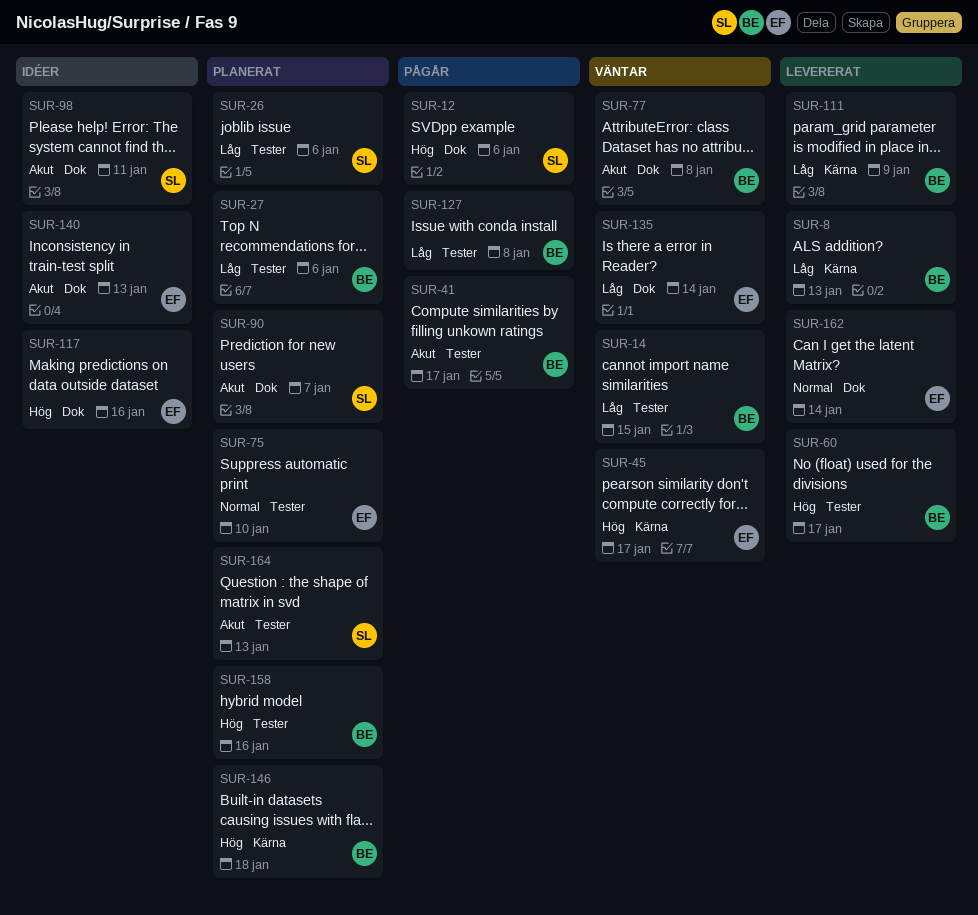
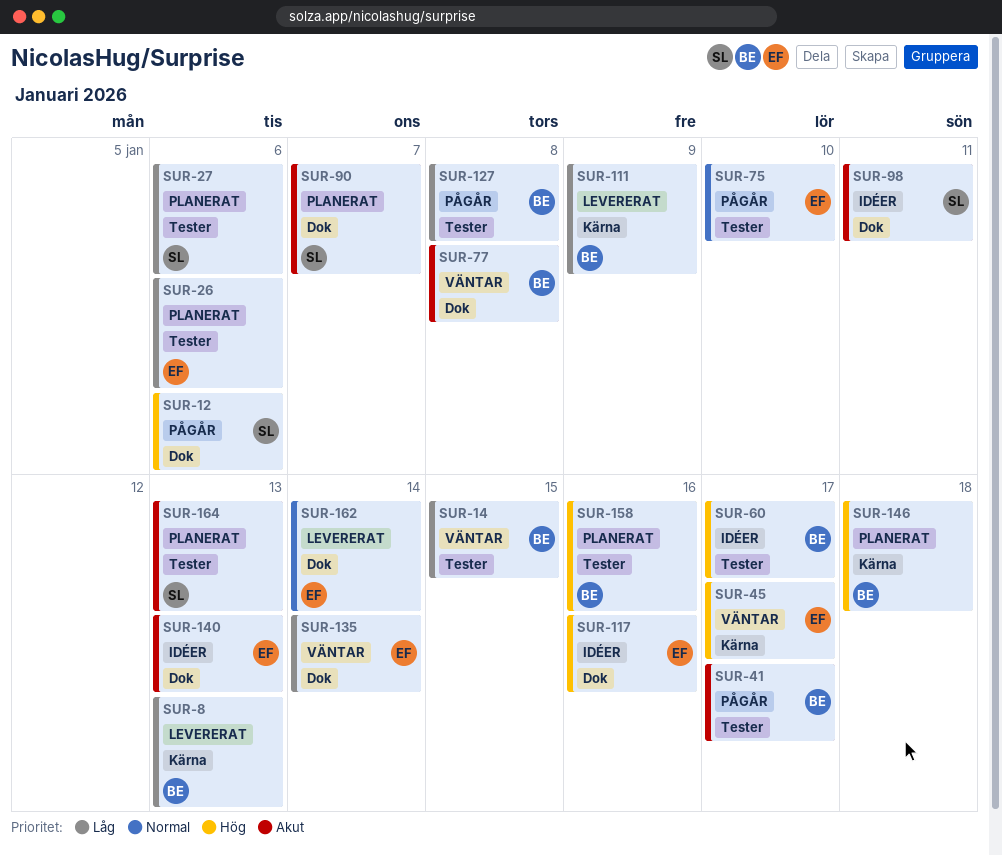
SUR-26, owner: SL -> EF
SUR-27, owner: BE -> SL
SUR-60, status: Levererat -> Idéer
SUR-75, status: Planerat -> Pågår

